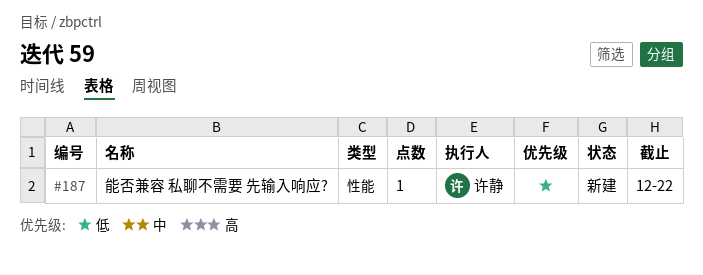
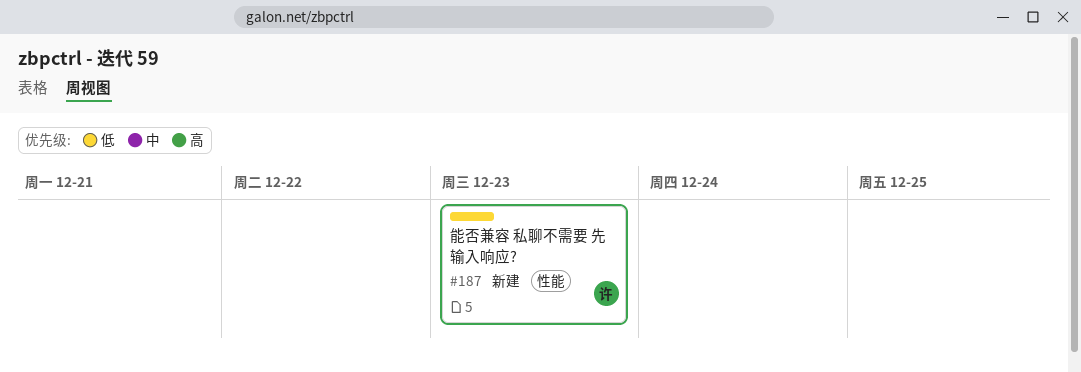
#187, due: Dec 22 -> Dec 23

